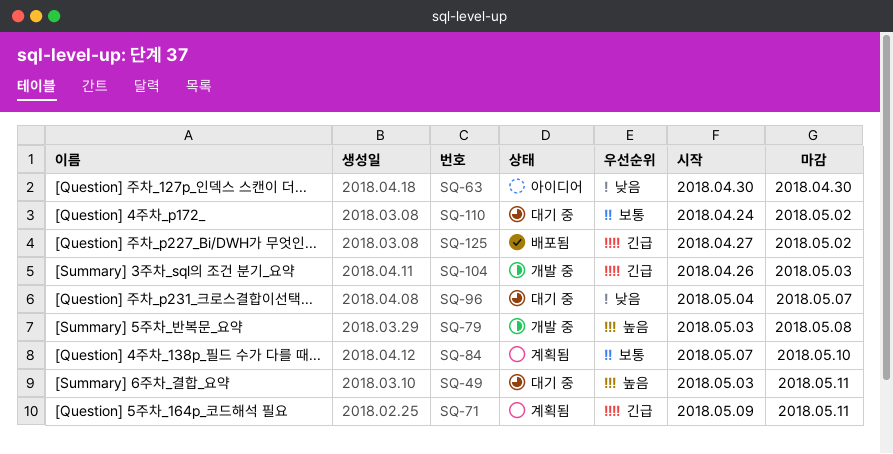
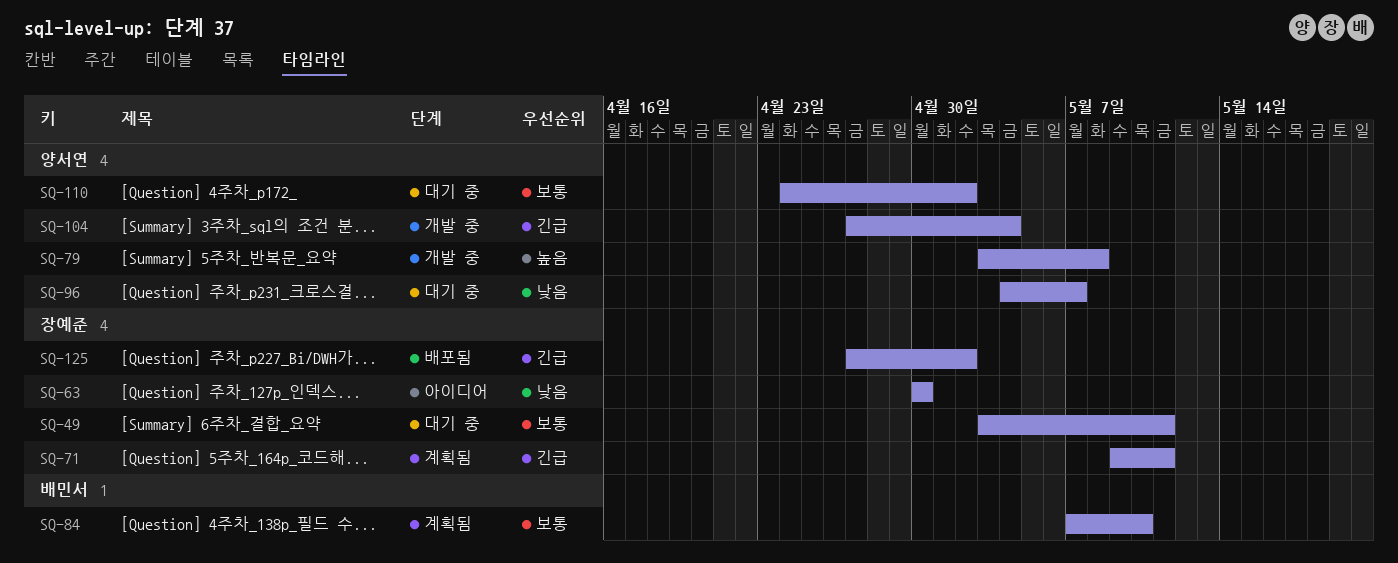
SQ-49, priority: 높음 -> 보통
SQ-104, start: Apr 26 -> Apr 27
SQ-104, due: May 3 -> May 4

